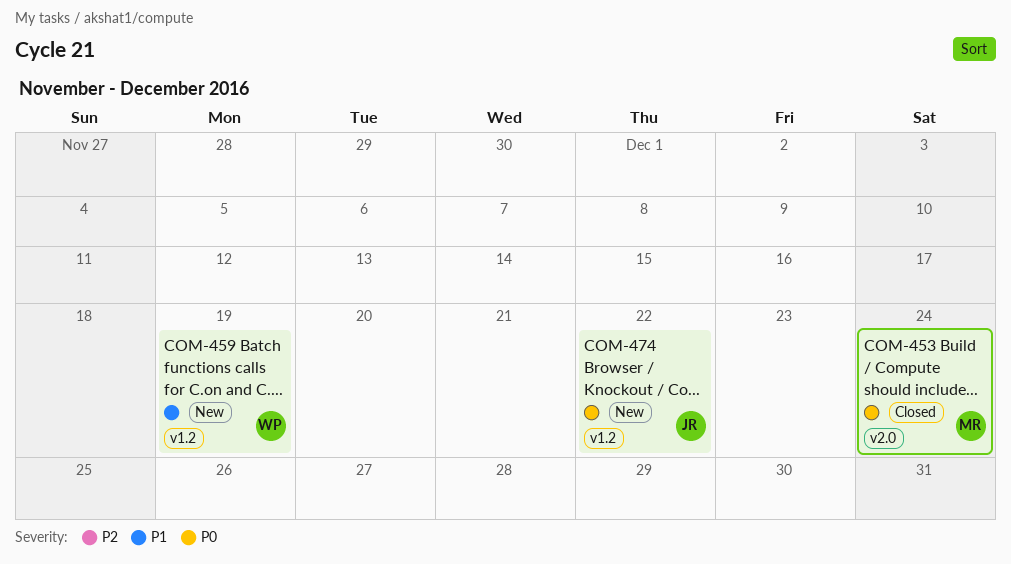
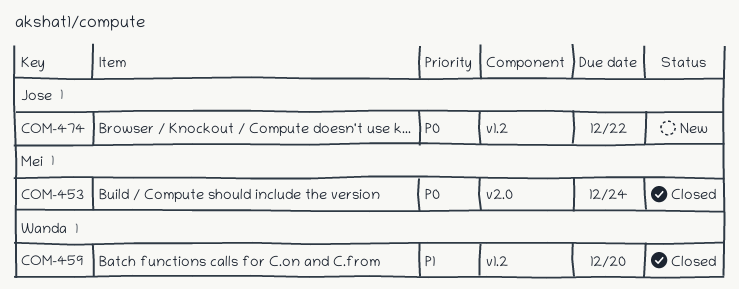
COM-459, status: New -> Closed
COM-459, due: Dec 19 -> Dec 20

